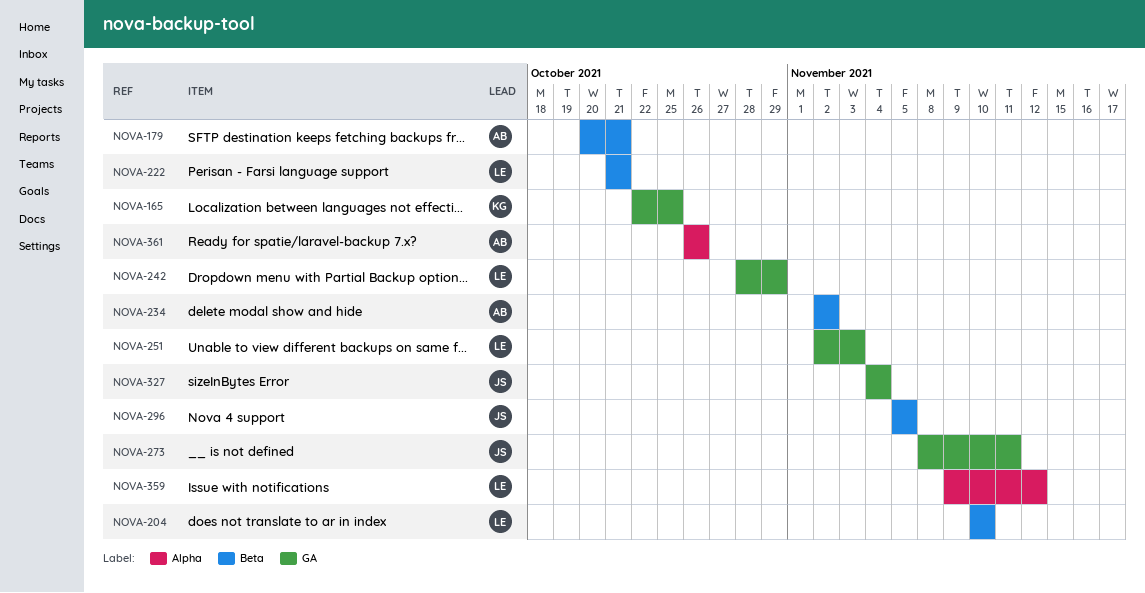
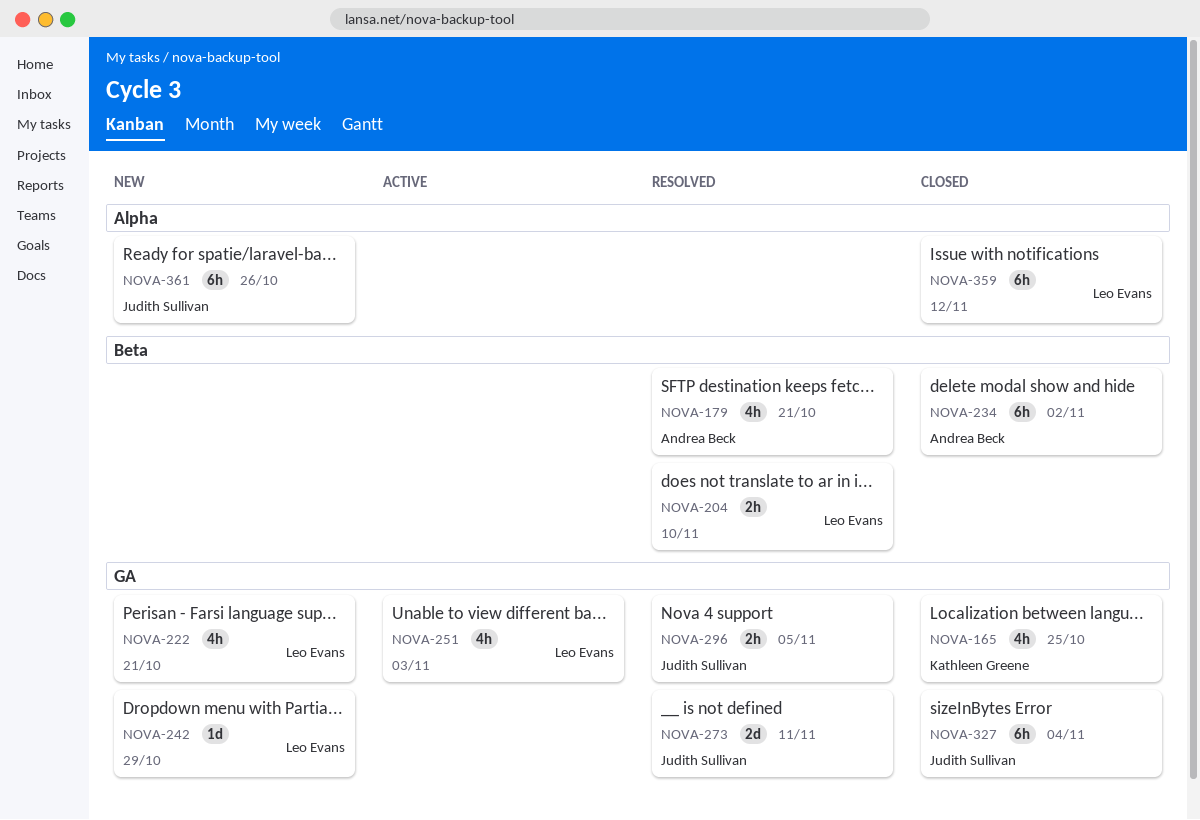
NOVA-222, label: Beta -> GA
NOVA-296, label: Beta -> GA
NOVA-361, owner: Andrea Beck -> Judith Sullivan

